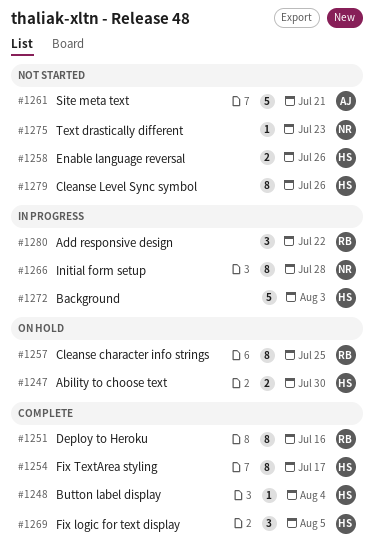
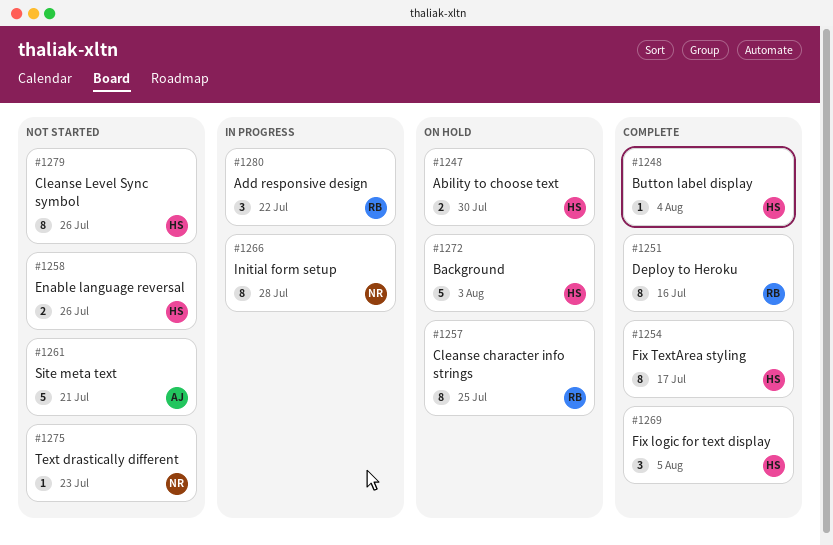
#1272, status: In progress -> On hold

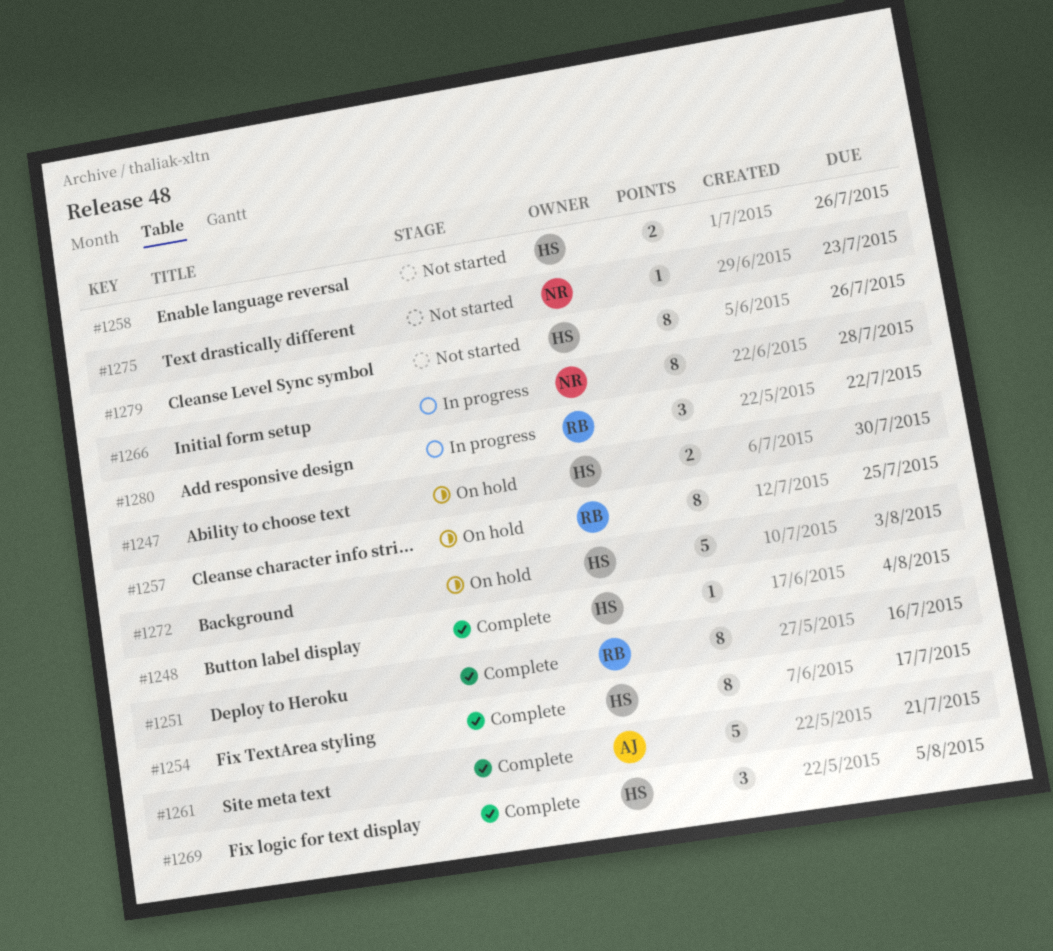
#1261, status: Not started -> Complete

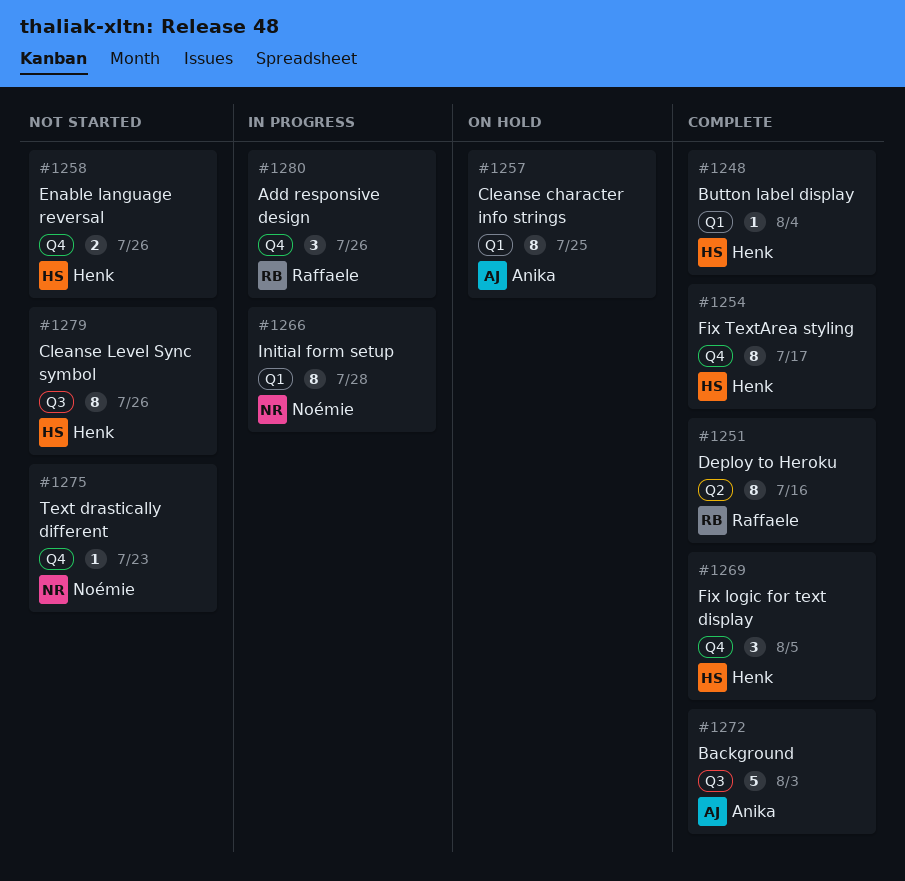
#1247: present -> none
#1257, owner: Raffaele -> Anika
#1261: present -> none
#1272, status: On hold -> Complete
#1272, owner: Henk -> Anika
#1280, due: Jul 22 -> Jul 26

